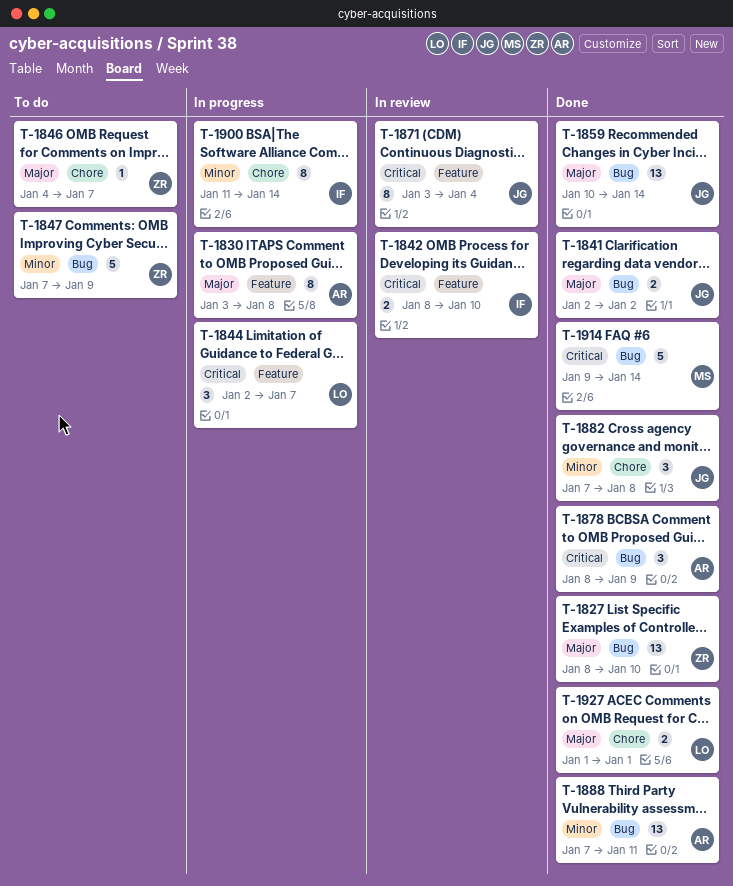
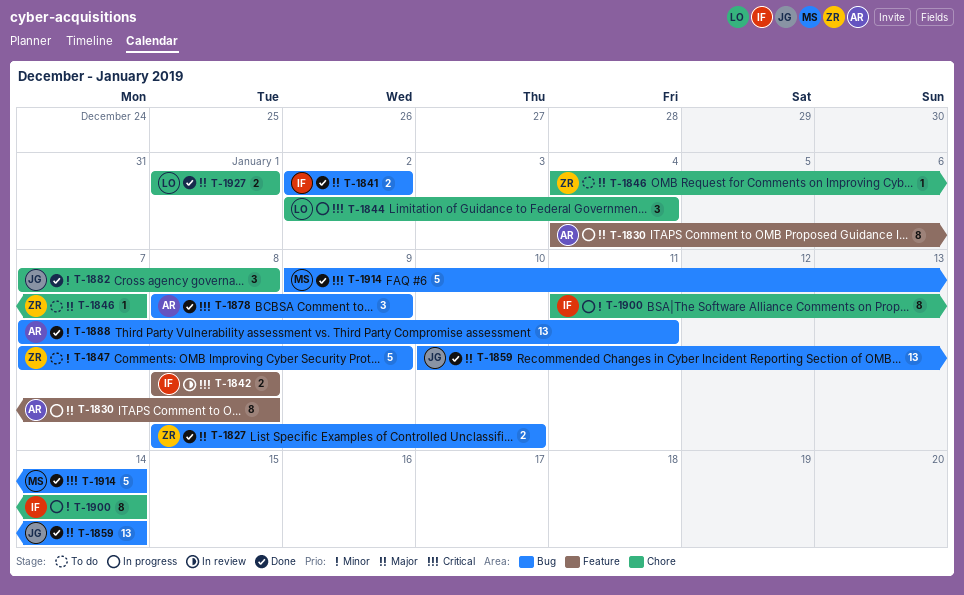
T-1827, estimate: 13 -> 2
T-1830, start: Jan 3 -> Jan 4
T-1841, owner: JG -> IF
T-1842, due: Jan 10 -> Jan 8
T-1844, label: Feature -> Chore
T-1844, due: Jan 7 -> Jan 4
T-1871: present -> none

